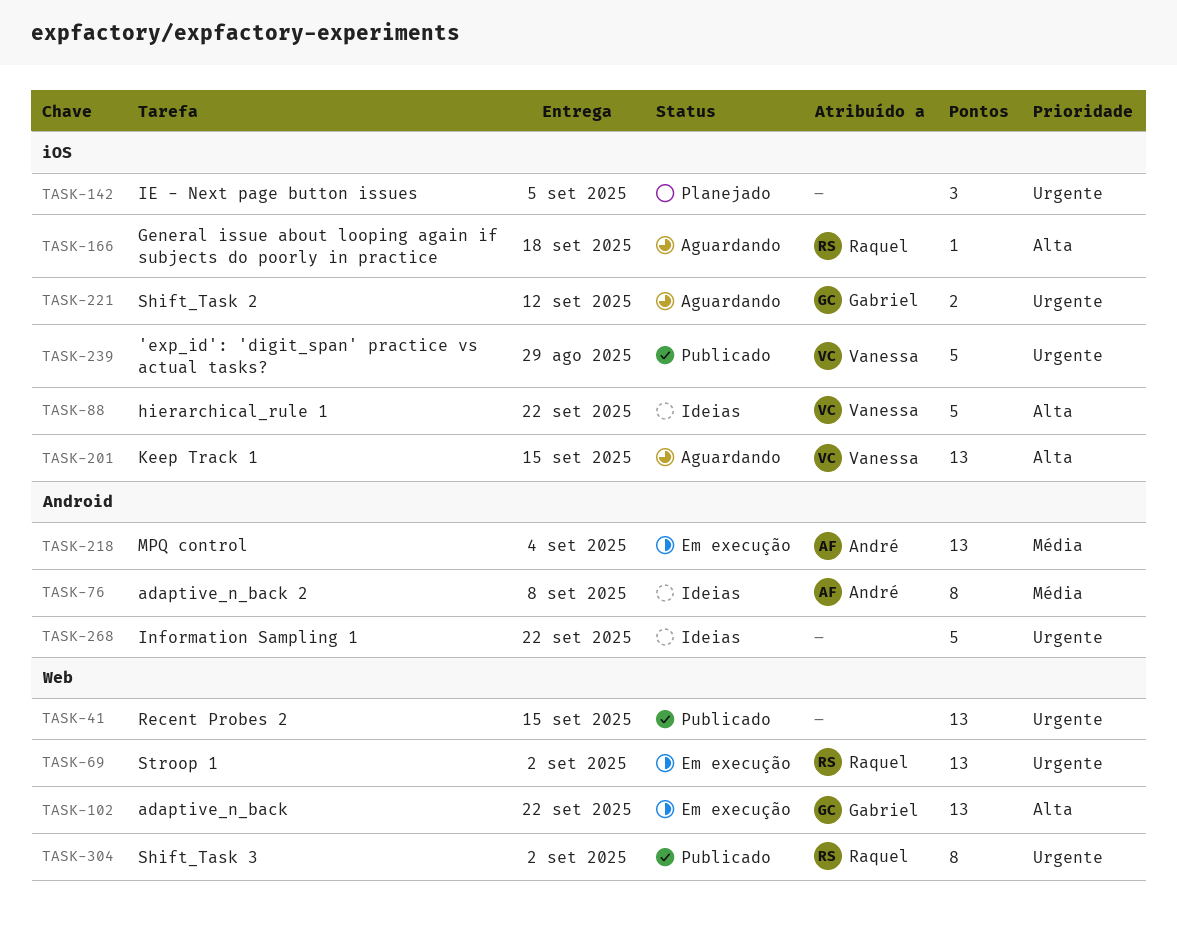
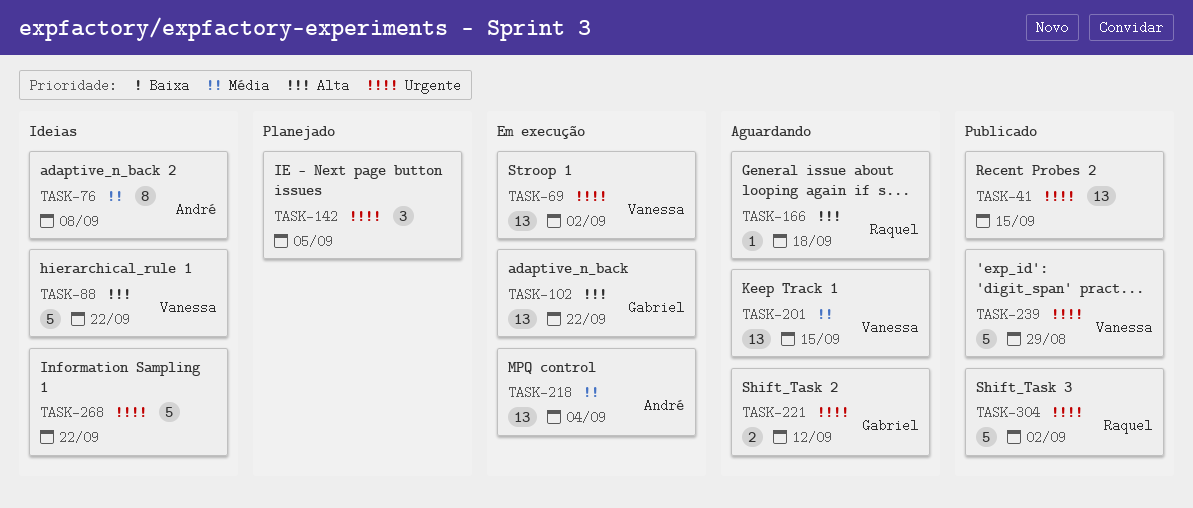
TASK-69, owner: Raquel -> Vanessa
TASK-201, priority: Alta -> Média
TASK-304, estimate: 8 -> 5

